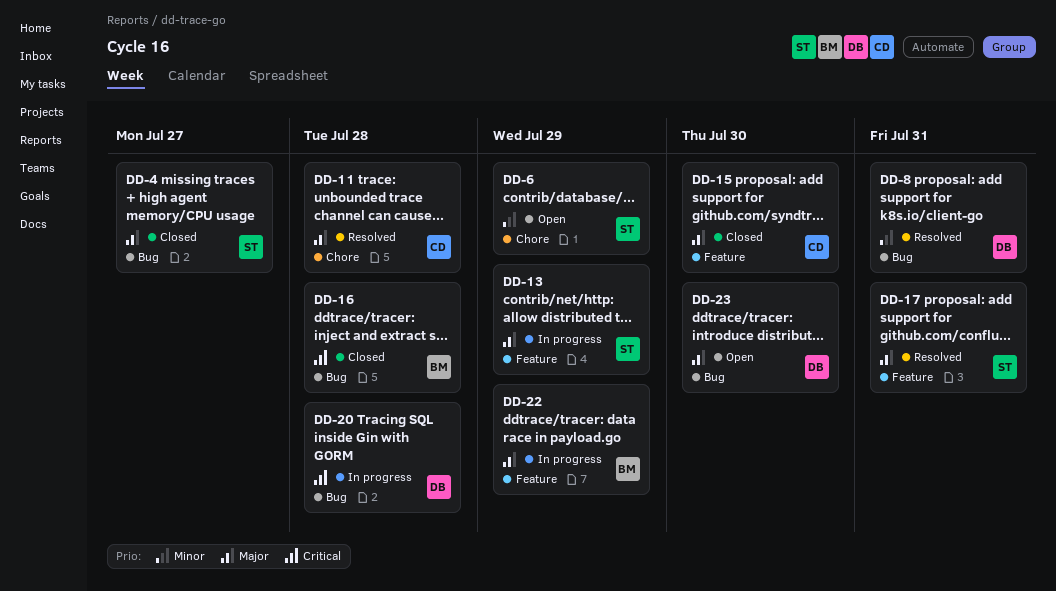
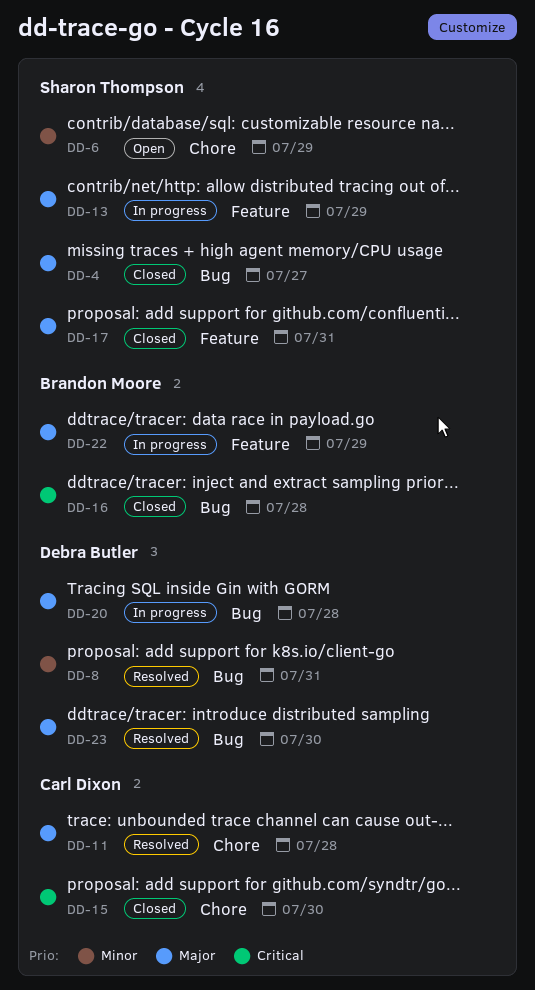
DD-15, priority: Major -> Critical
DD-15, label: Feature -> Chore
DD-17, status: Resolved -> Closed
DD-20, priority: Critical -> Major
DD-23, status: Open -> Resolved

